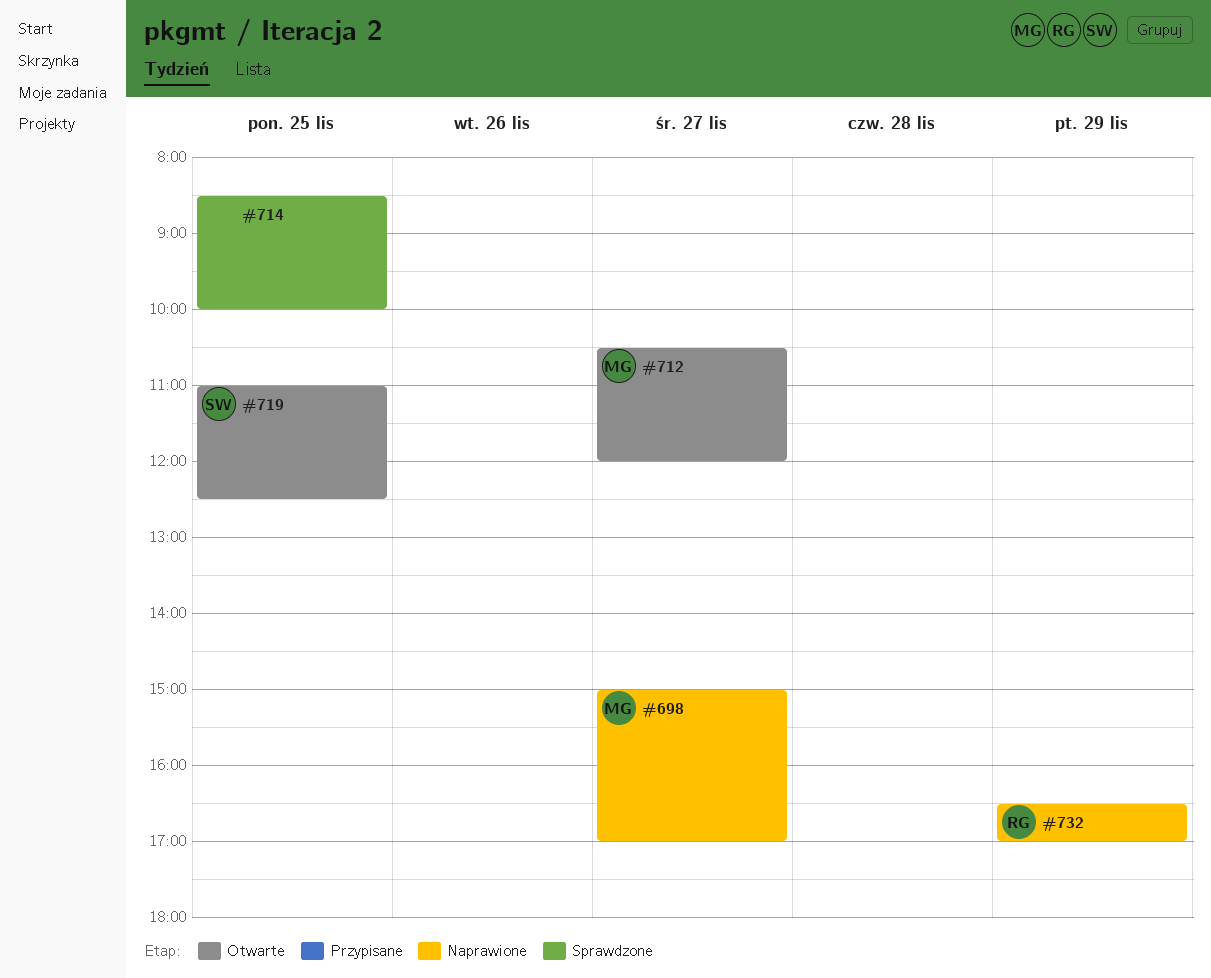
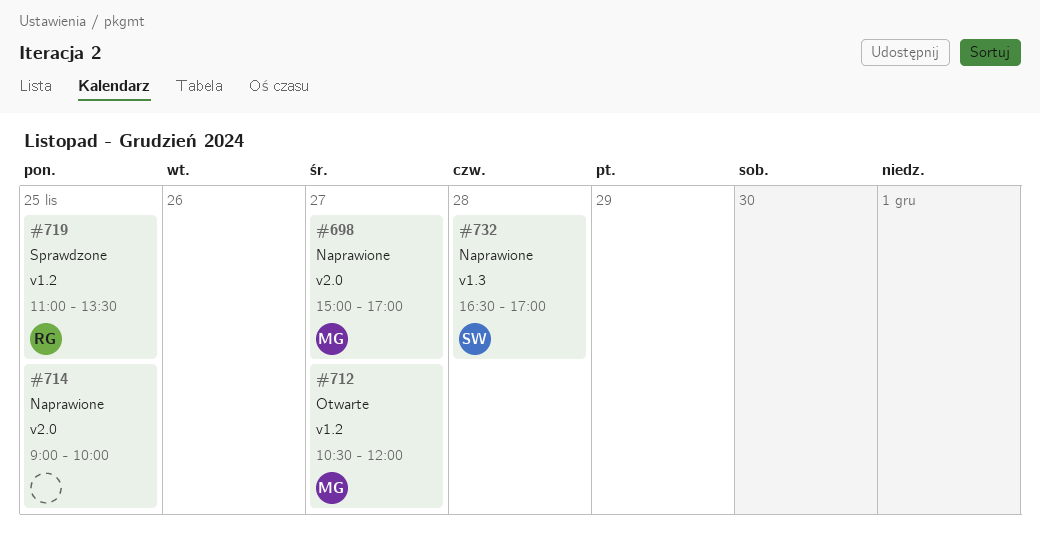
#714, status: Sprawdzone -> Naprawione
#714, begins: 08:30 -> 09:00
#719, status: Otwarte -> Sprawdzone
#719, owner: SW -> RG
#719, ends: 12:30 -> 13:30
#732, owner: RG -> SW
#732, day: Nov 29 -> Nov 28

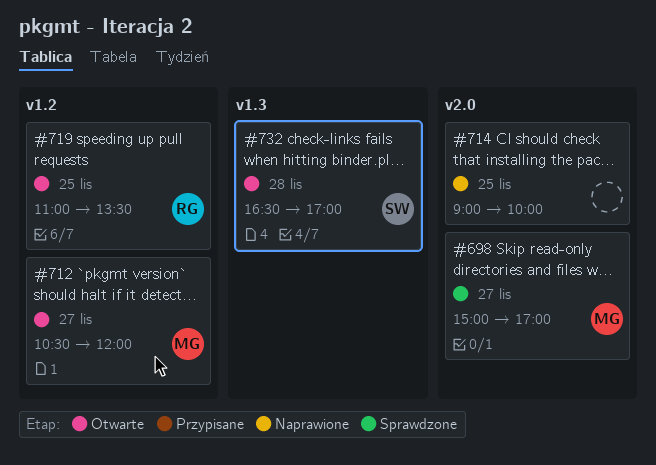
#698, status: Naprawione -> Sprawdzone
#719, status: Sprawdzone -> Otwarte
#732, status: Naprawione -> Otwarte

